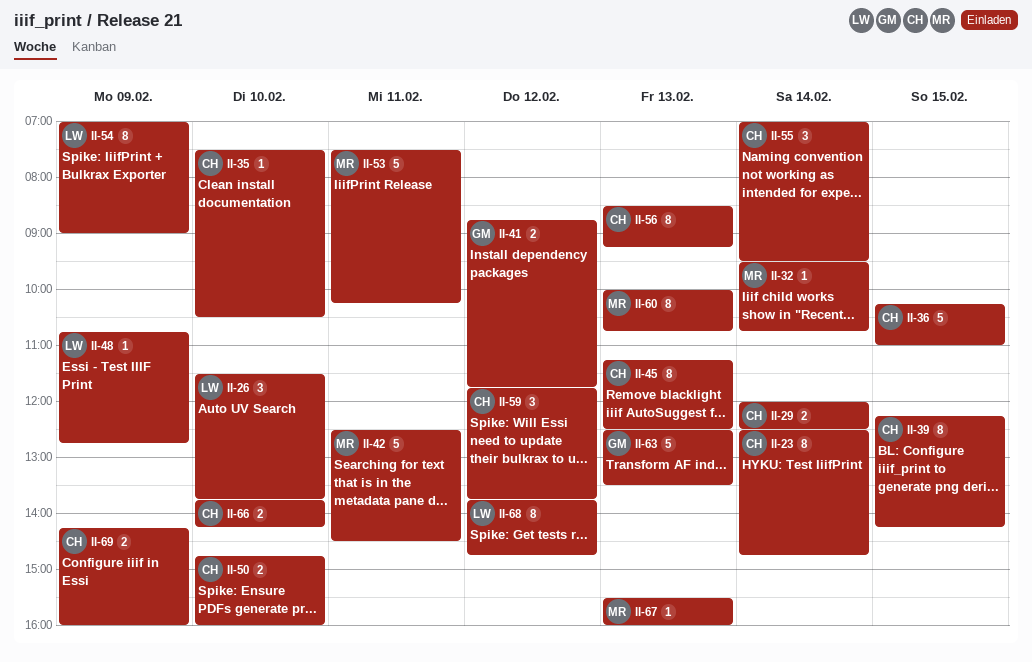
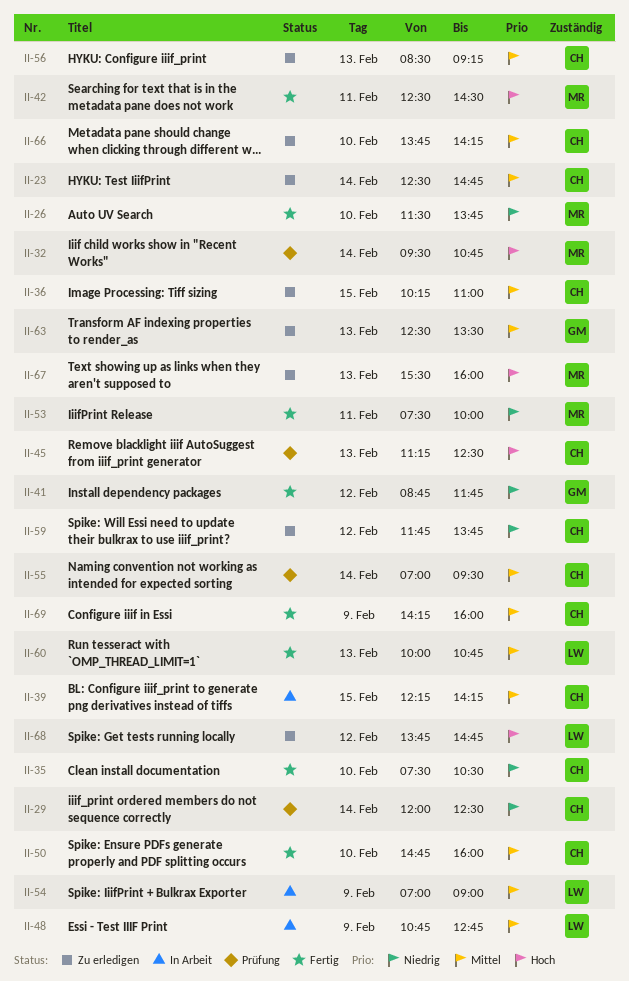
II-26, owner: LW -> MR
II-53, ends: 10:15 -> 10:00
II-60, owner: MR -> LW

